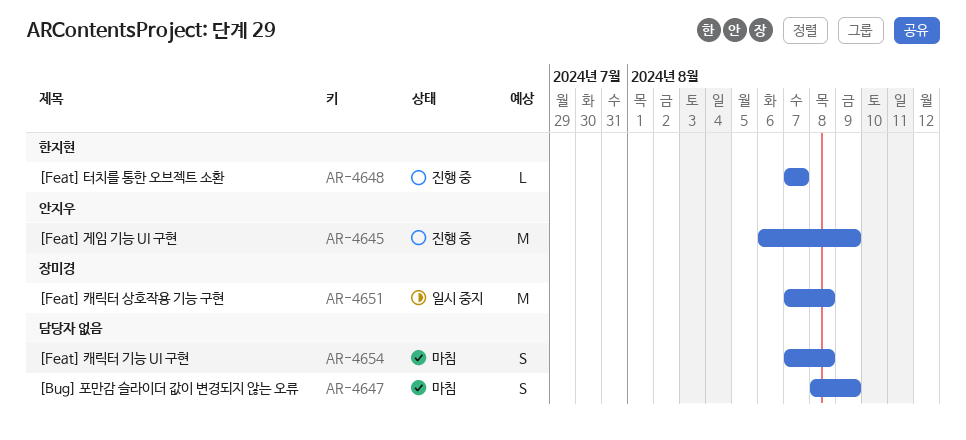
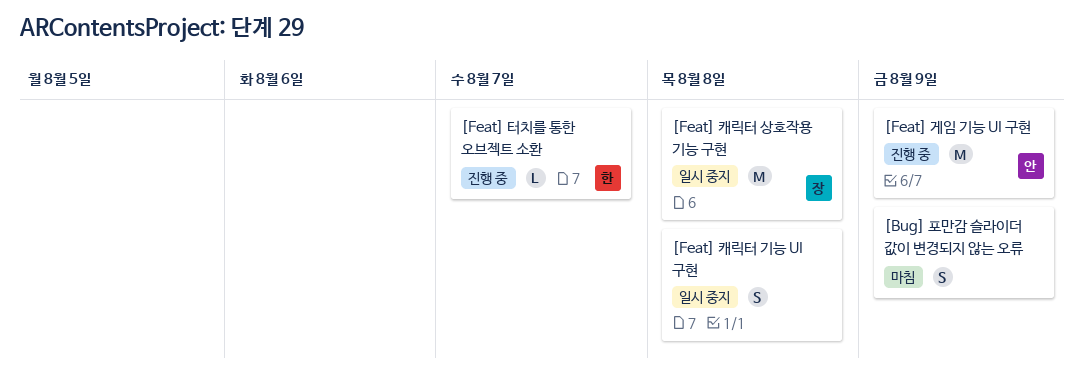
[Feat] 캐릭터 기능 UI 구현, status: 마침 -> 일시 중지

